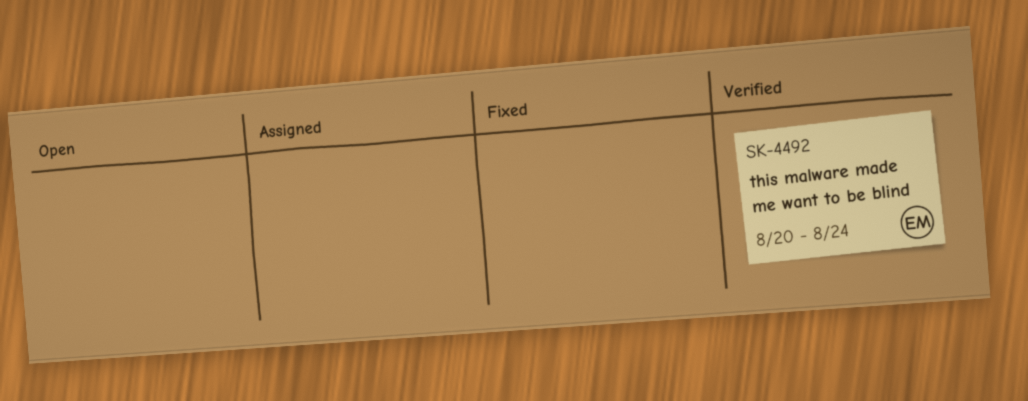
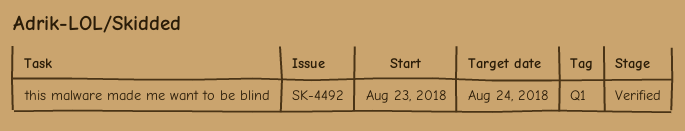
SK-4492, start: Aug 20 -> Aug 23

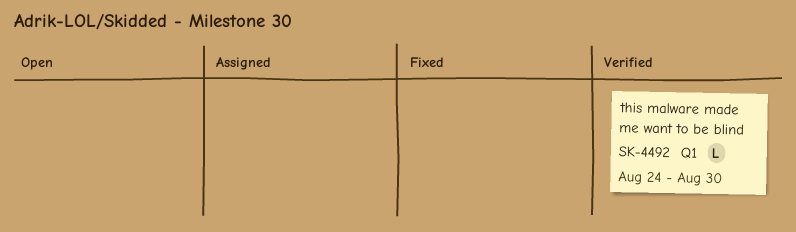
SK-4492, start: Aug 23 -> Aug 24
SK-4492, due: Aug 24 -> Aug 30

